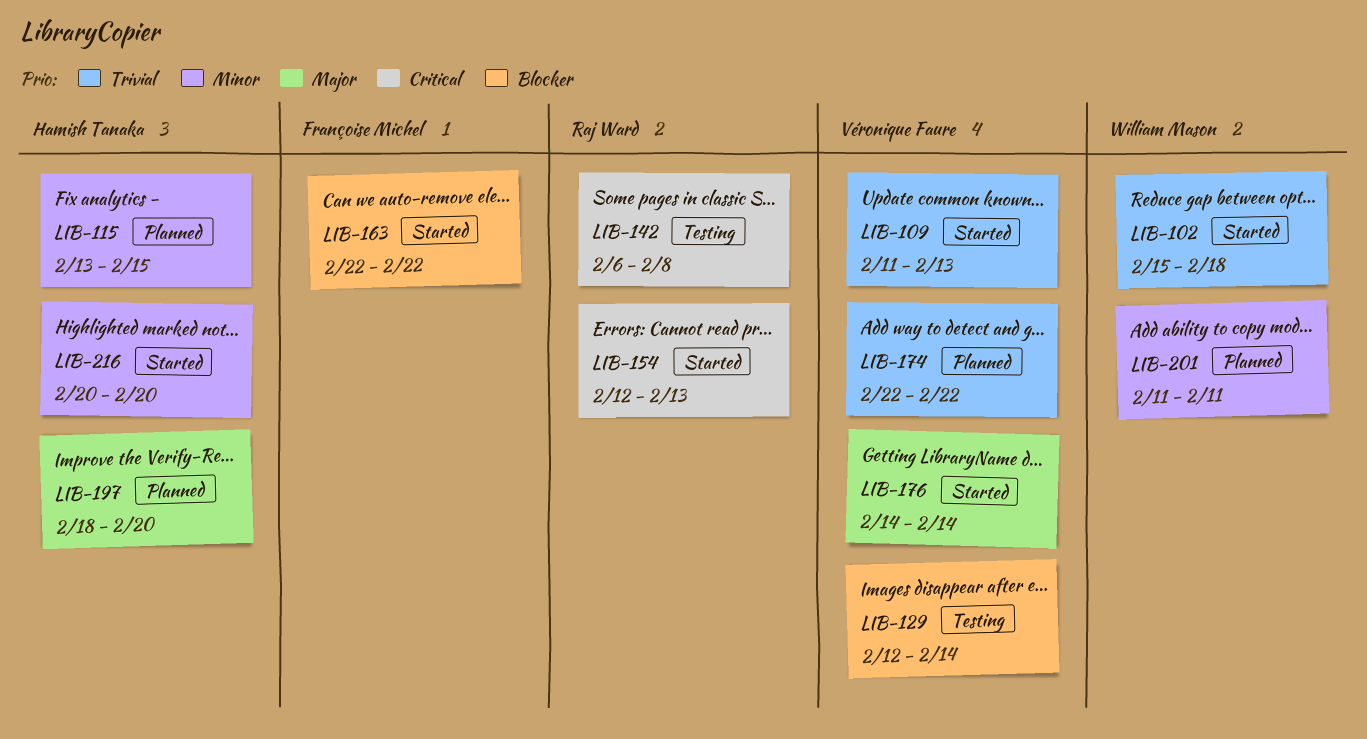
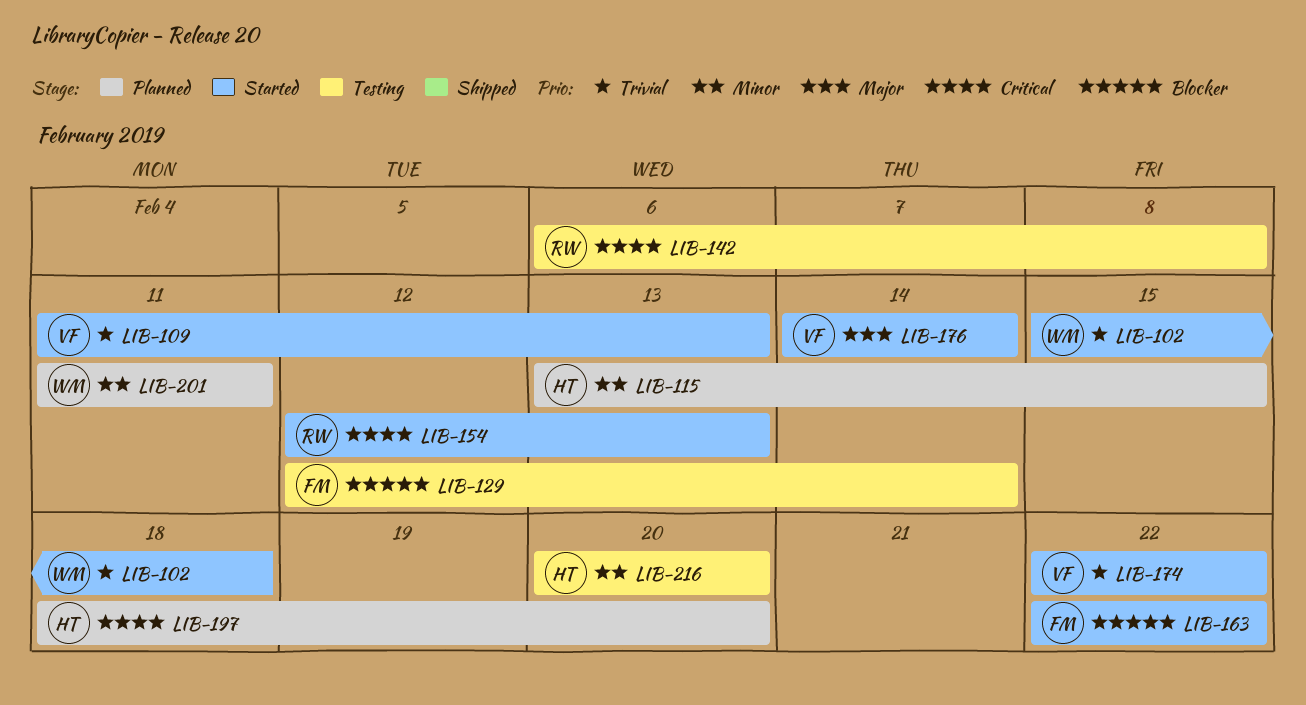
LIB-129, owner: Véronique Faure -> Françoise Michel
LIB-174, status: Planned -> Started
LIB-197, priority: Major -> Critical
LIB-216, status: Started -> Testing

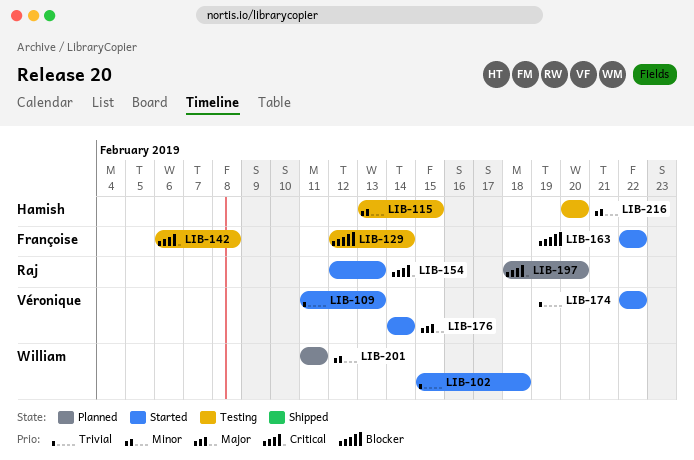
LIB-115, status: Planned -> Testing
LIB-142, owner: Raj -> Françoise
LIB-197, owner: Hamish -> Raj

